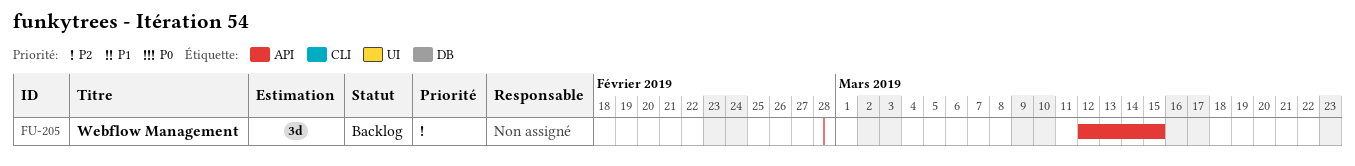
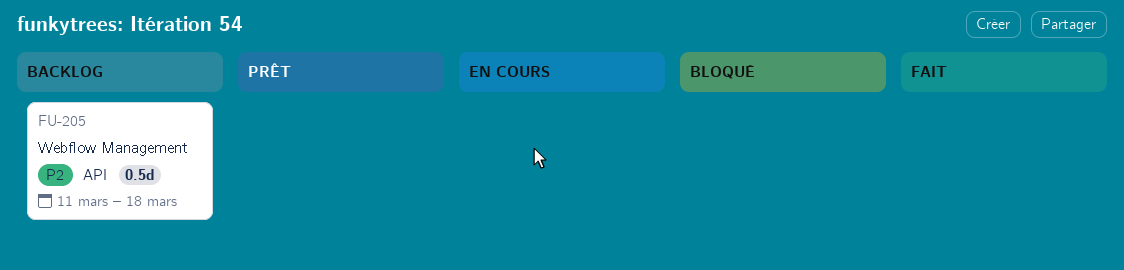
FU-205, estimate: 3d -> 0.5d
FU-205, start: Mar 12 -> Mar 11
FU-205, due: Mar 15 -> Mar 18

